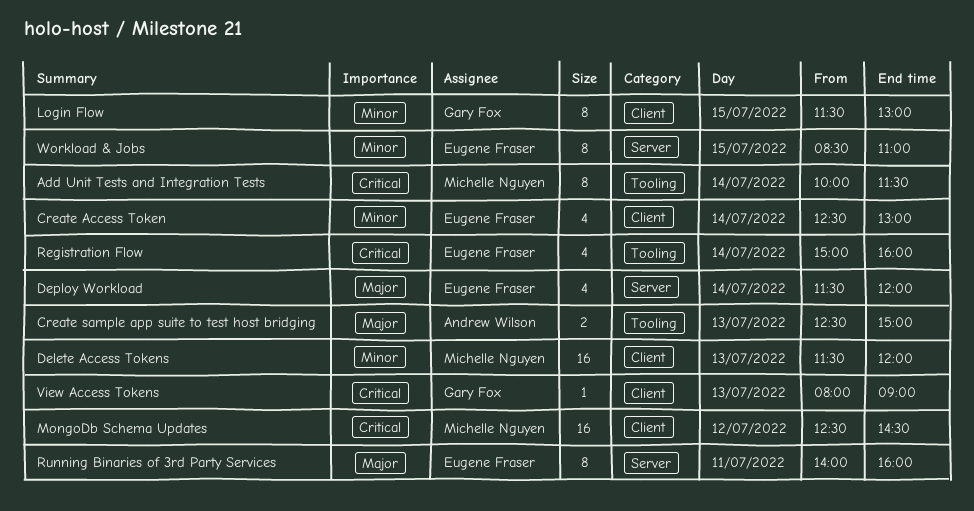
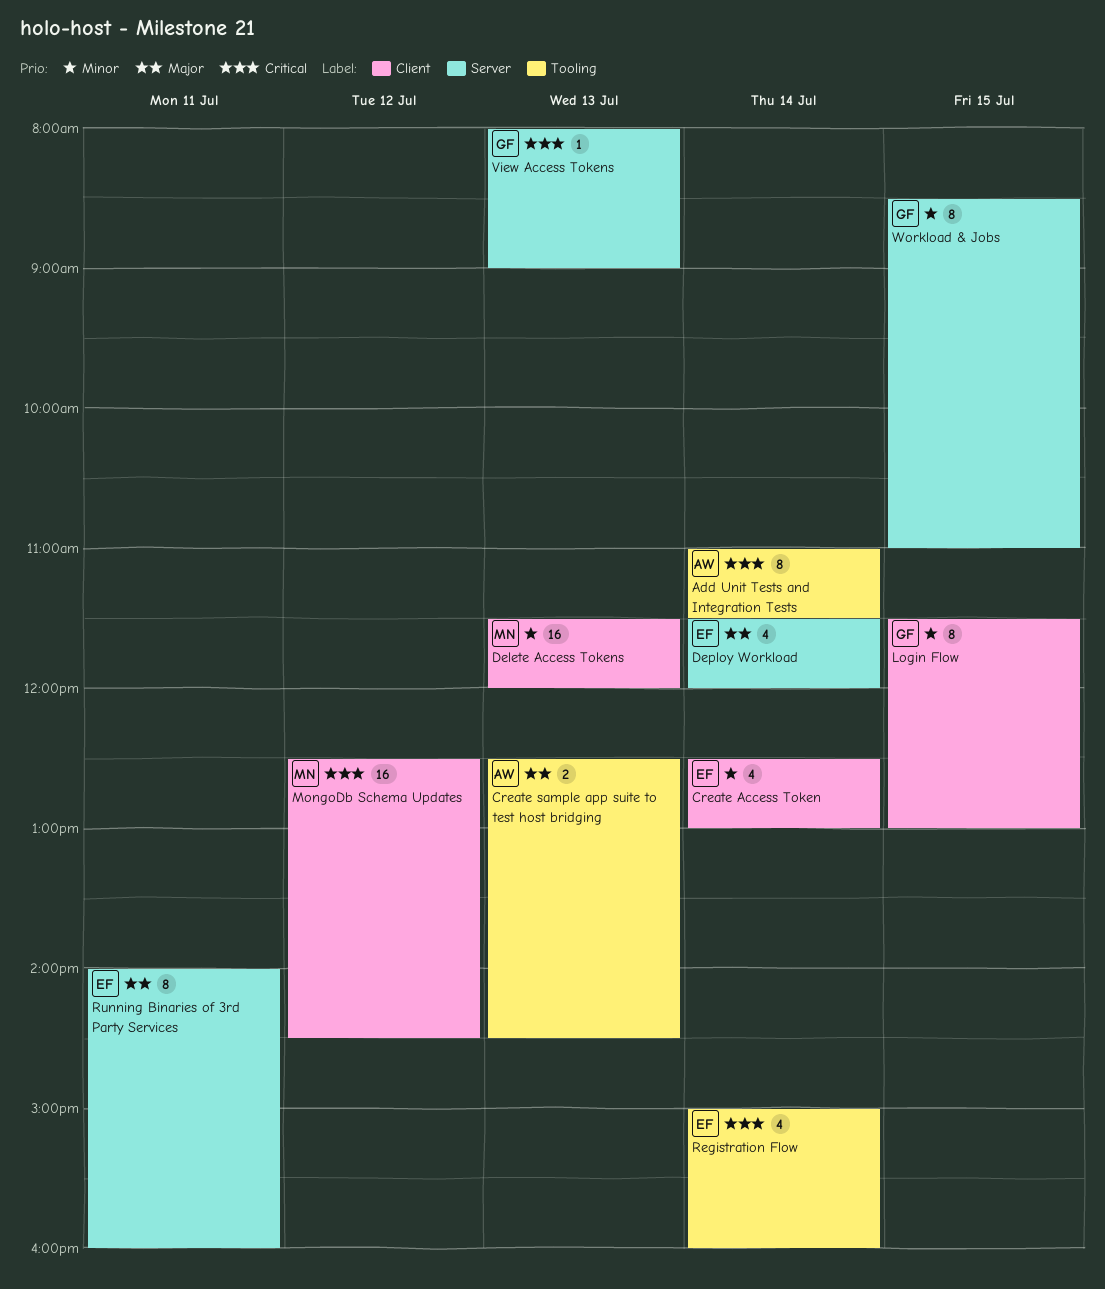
Add Unit Tests and Integration Tests, owner: Michelle Nguyen -> Andrew Wilson
Add Unit Tests and Integration Tests, begins: 10:00 -> 11:00
Create sample app suite to test host bridging, ends: 15:00 -> 14:30
View Access Tokens, label: Client -> Server
Workload & Jobs, owner: Eugene Fraser -> Gary Fox

